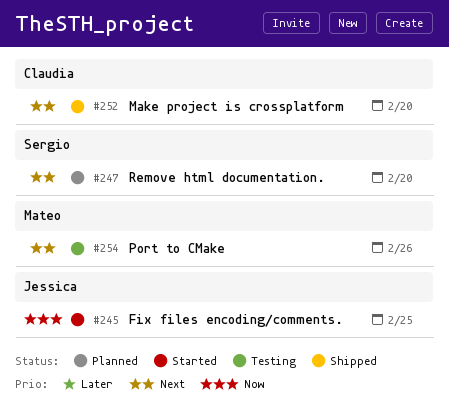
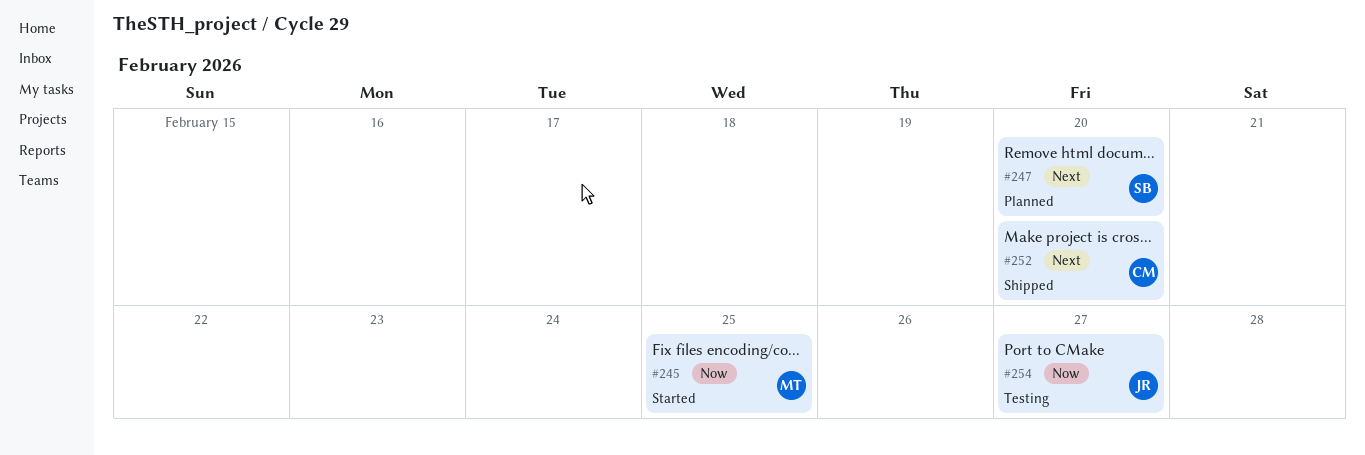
#245, owner: Jessica -> Mateo
#254, owner: Mateo -> Jessica
#254, priority: Next -> Now
#254, due: Feb 26 -> Feb 27

